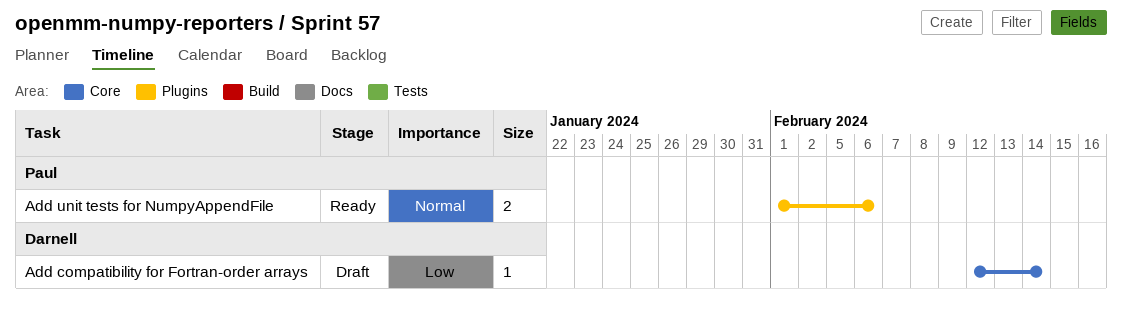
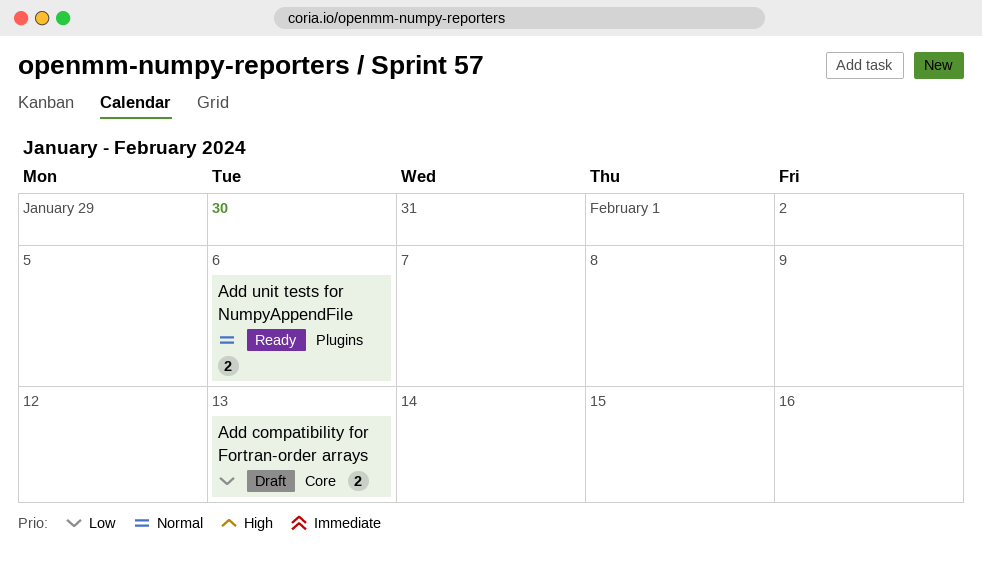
Add compatibility for Fortran-order arrays, estimate: 1 -> 2
Add compatibility for Fortran-order arrays, due: Feb 14 -> Feb 13

